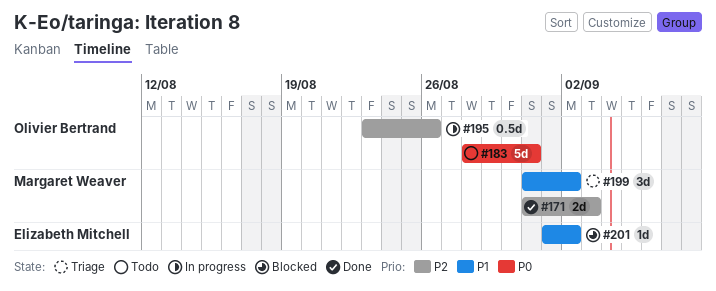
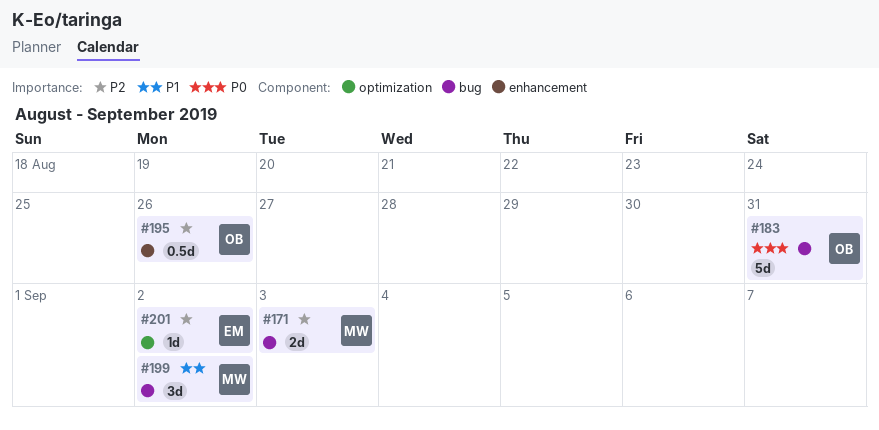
#201, priority: P1 -> P2

